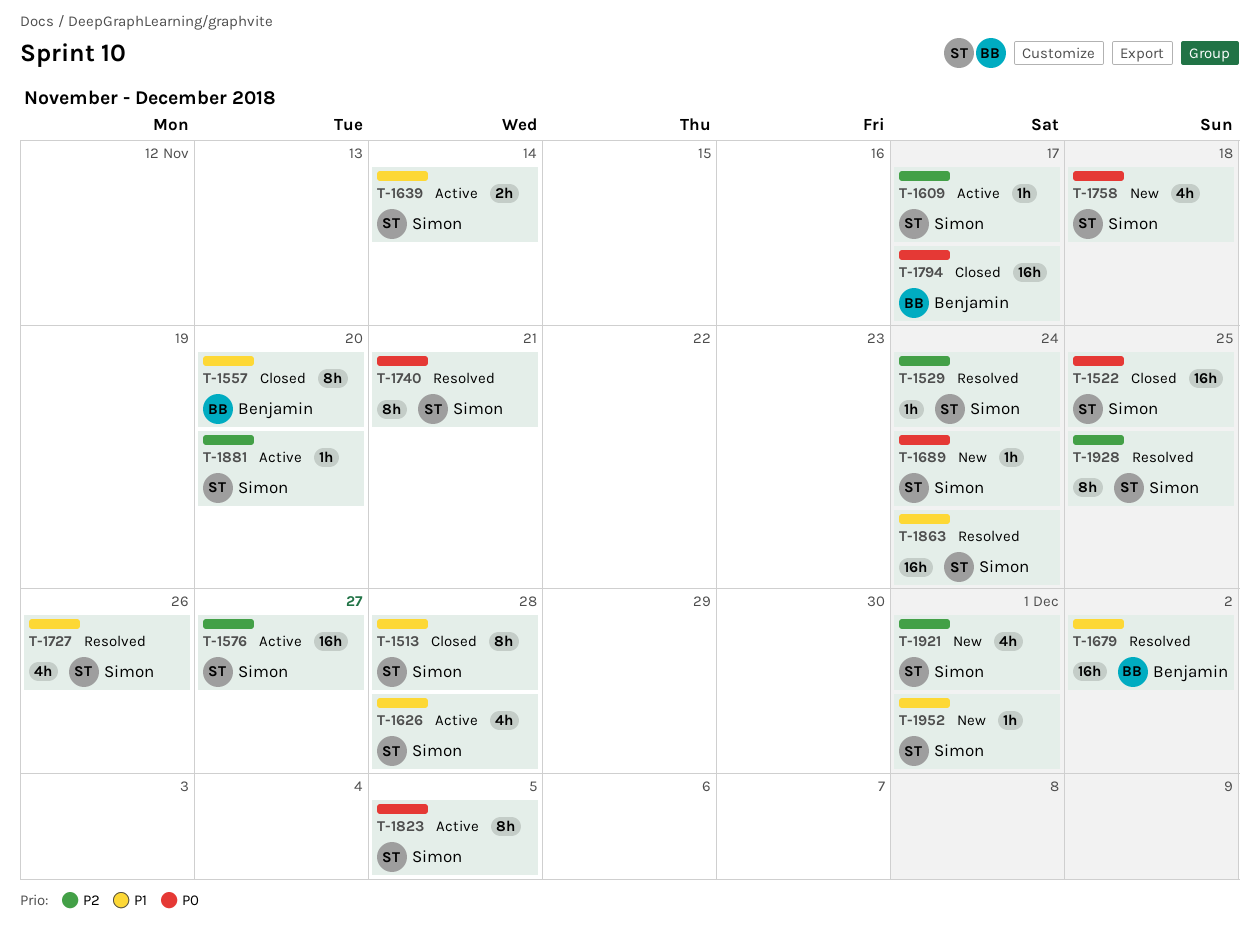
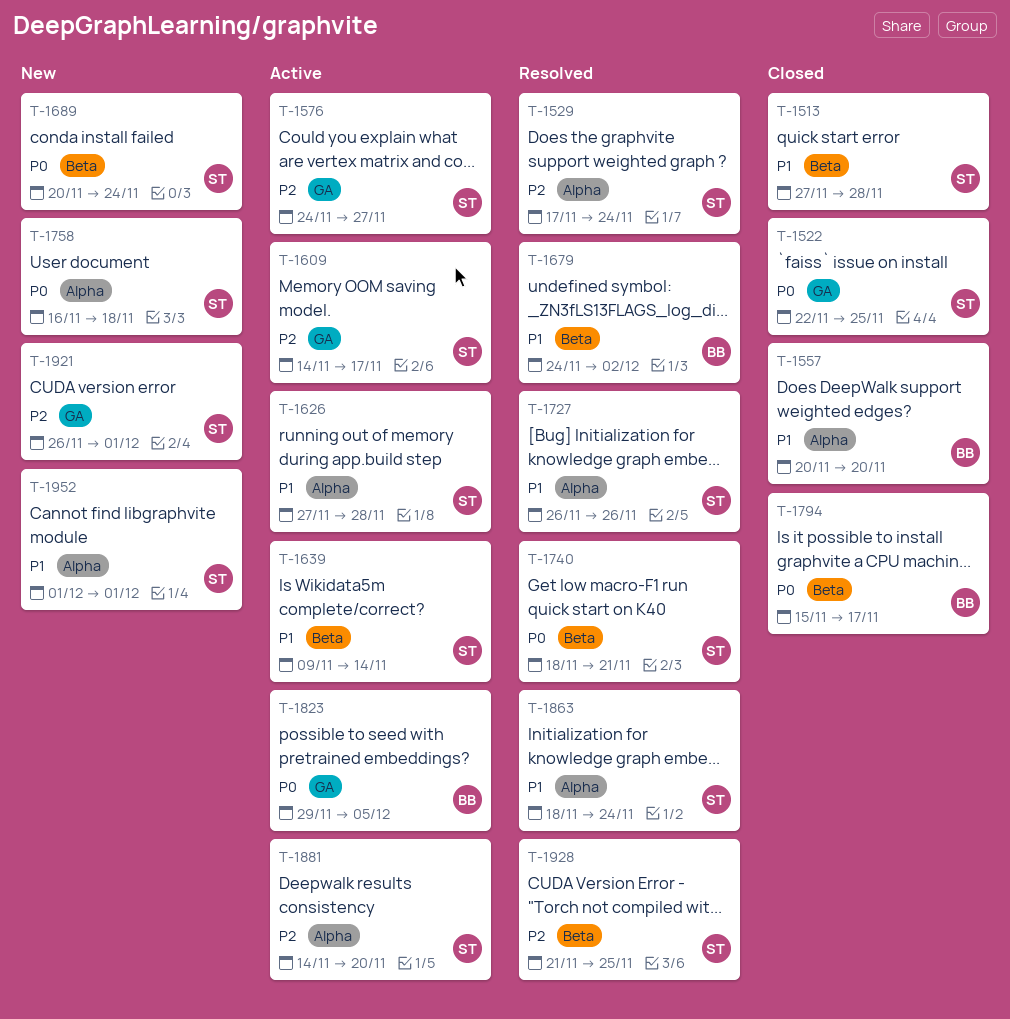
T-1823, owner: Simon -> Benjamin

